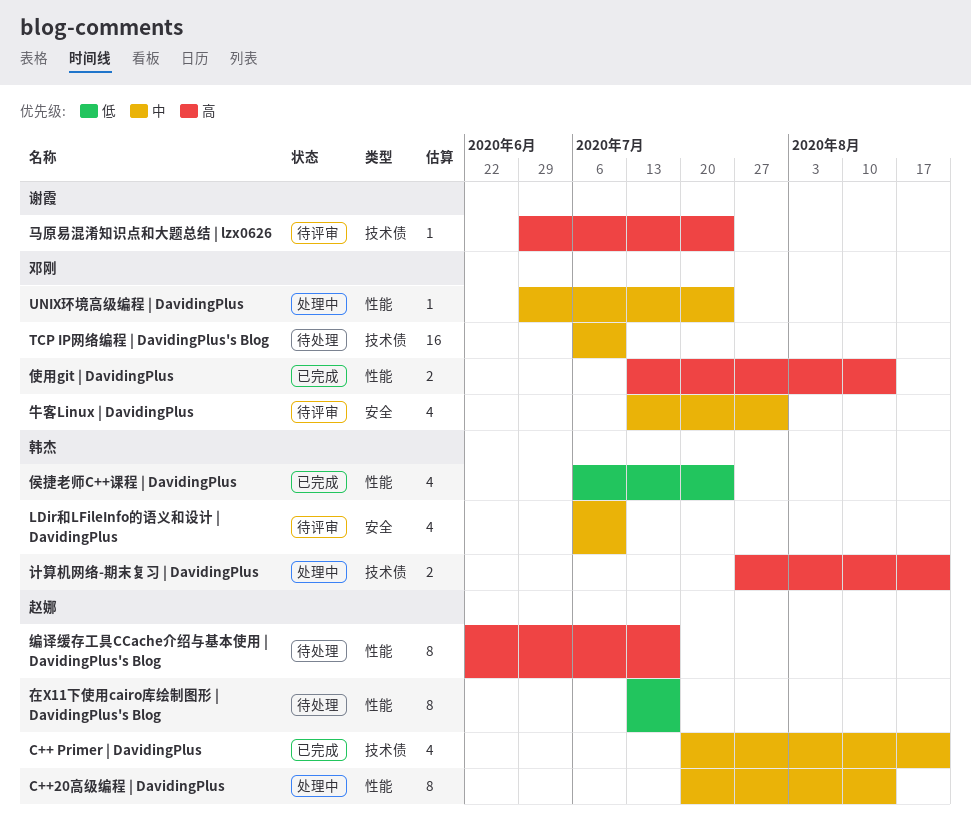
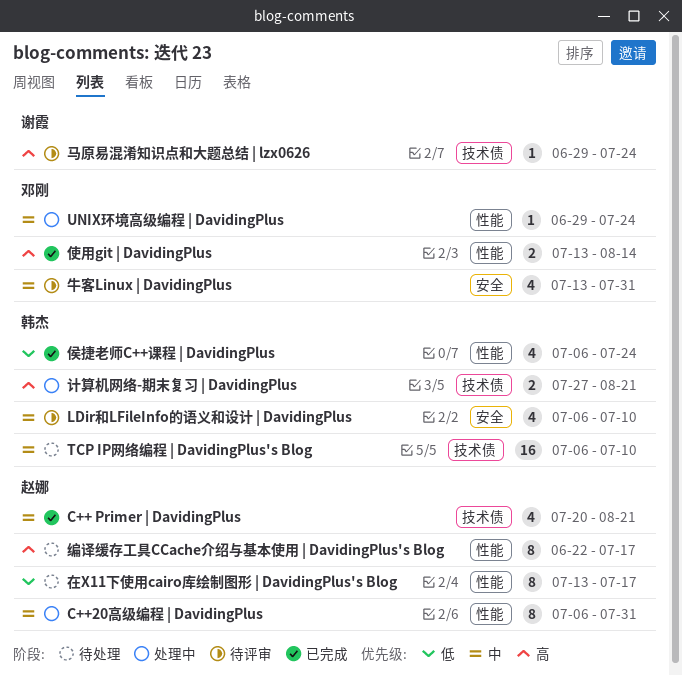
C++20高级编程 | DavidingPlus, start: Jul 20 -> Jul 6
C++20高级编程 | DavidingPlus, due: Aug 14 -> Jul 31
TCP IP网络编程 | DavidingPlus's Blog, owner: 邓刚 -> 韩杰

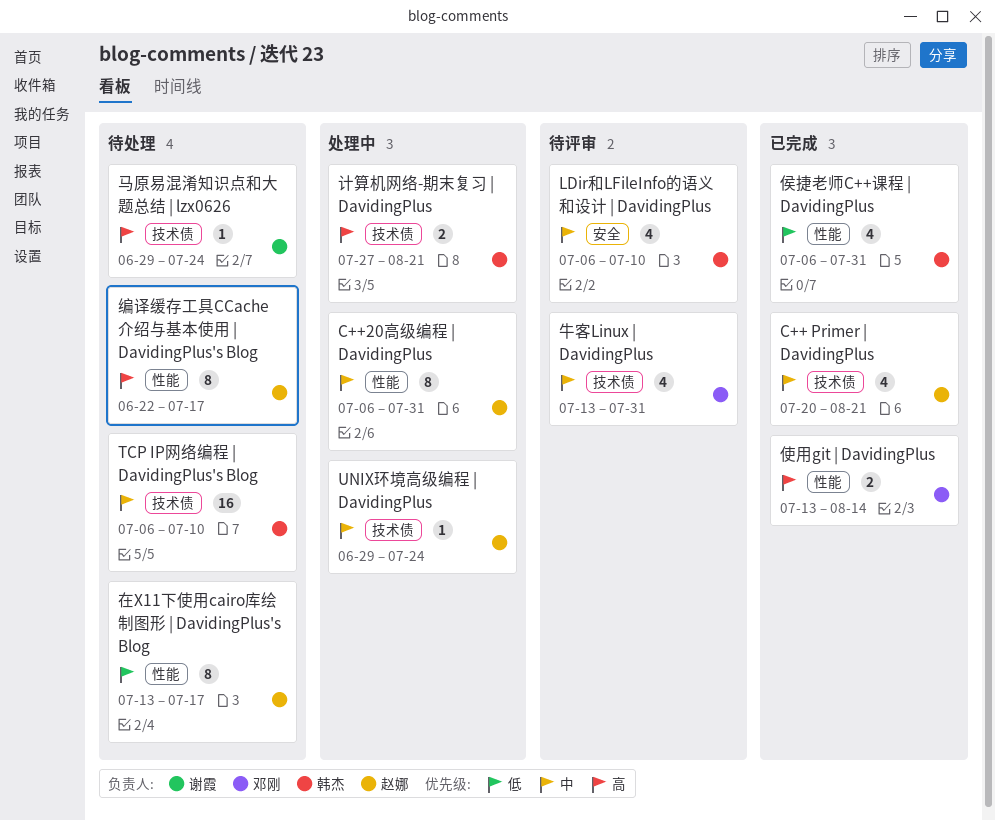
UNIX环境高级编程 | DavidingPlus, owner: 邓刚 -> 赵娜
UNIX环境高级编程 | DavidingPlus, label: 性能 -> 技术债
侯捷老师C++课程 | DavidingPlus, due: Jul 24 -> Jul 31
牛客Linux | DavidingPlus, label: 安全 -> 技术债
马原易混淆知识点和大题总结 | lzx0626, status: 待评审 -> 待处理

